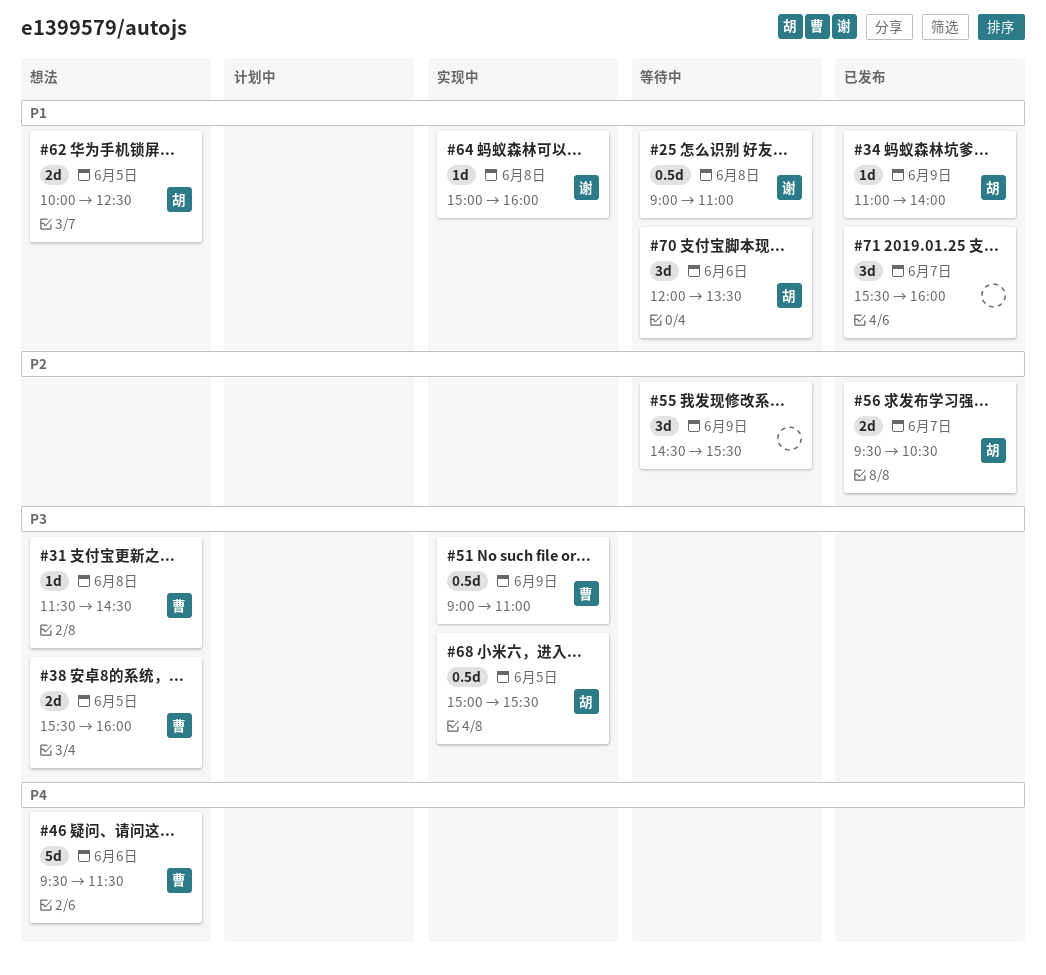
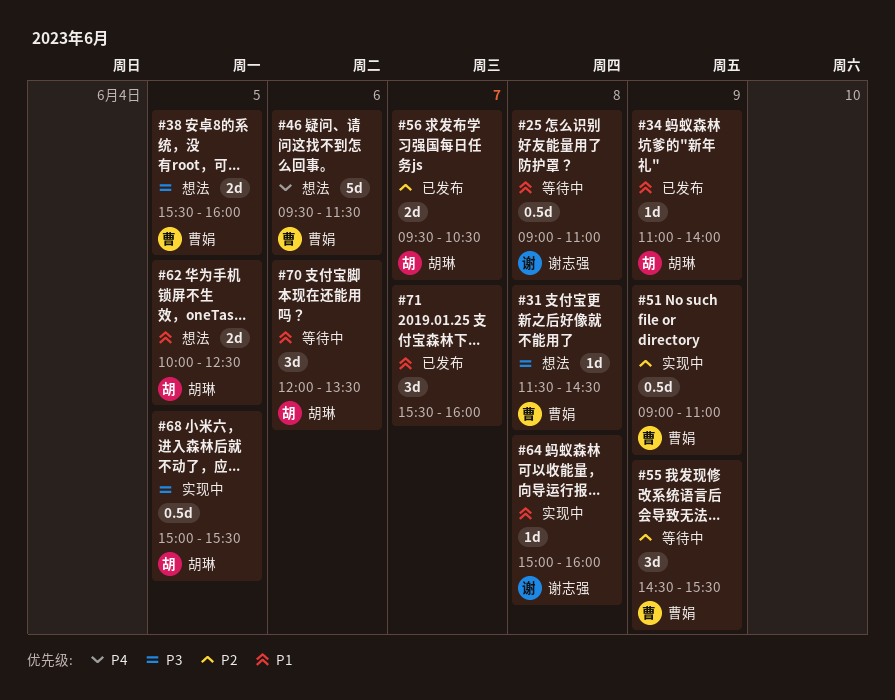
#51, priority: P3 -> P2
#55, owner: none -> 曹娟

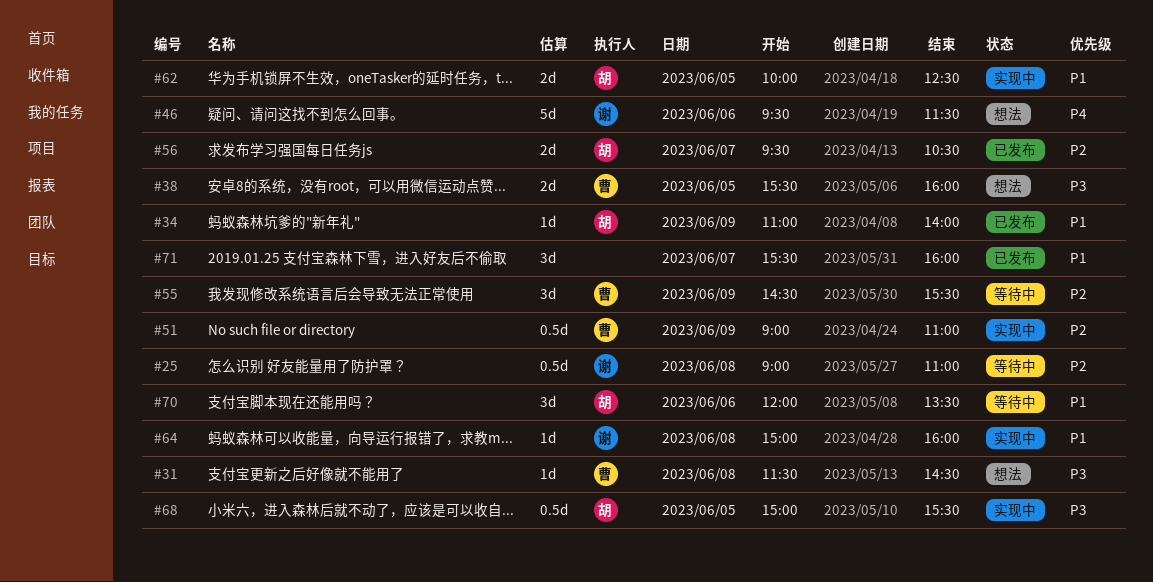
#25, priority: P1 -> P2
#46, owner: 曹娟 -> 谢志强
#62, status: 想法 -> 实现中

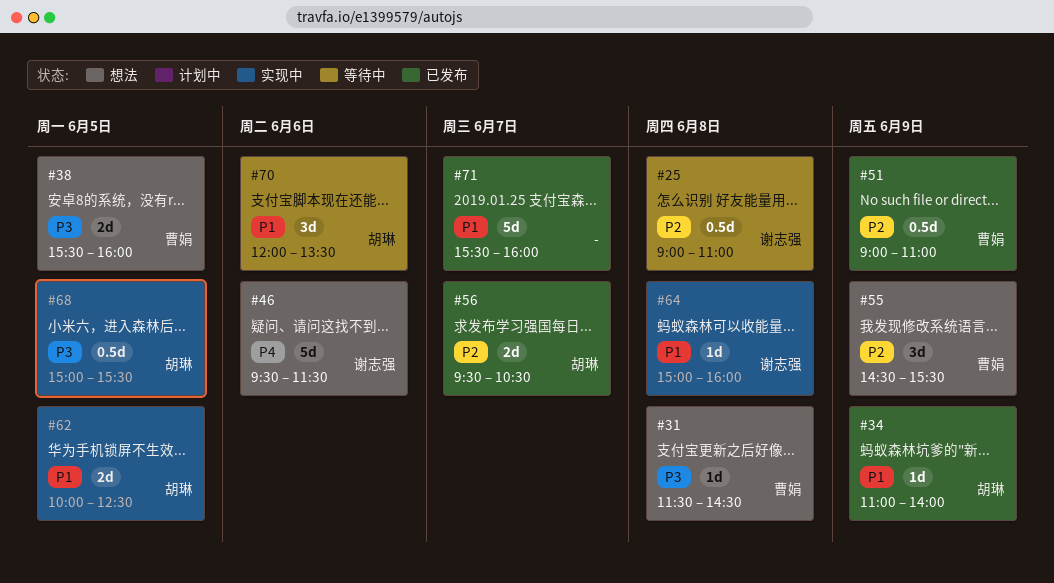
#51, status: 实现中 -> 已发布
#55, status: 等待中 -> 想法
#71, estimate: 3d -> 5d

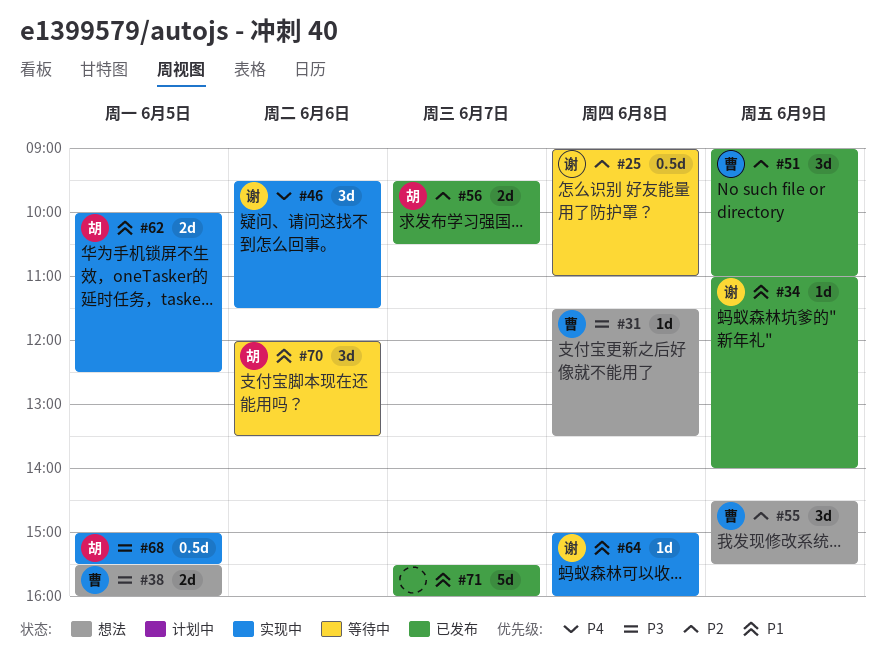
#31, ends: 14:30 -> 13:30
#34, owner: 胡琳 -> 谢志强
#46, status: 想法 -> 实现中
#46, estimate: 5d -> 3d
#51, estimate: 0.5d -> 3d

